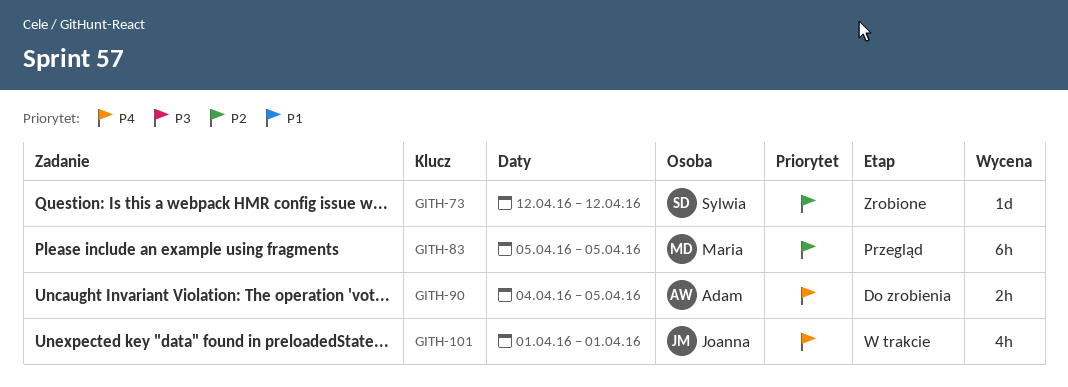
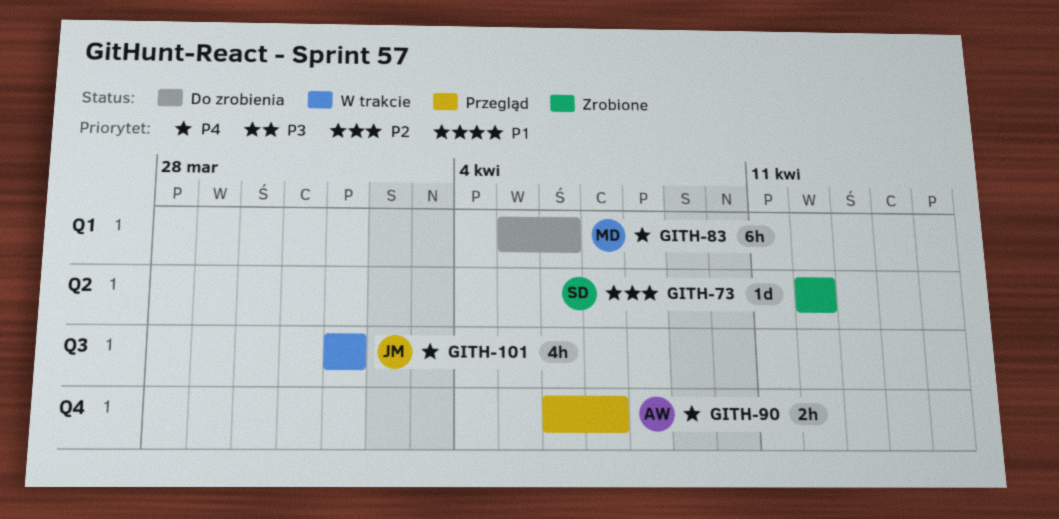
GITH-83, status: Przegląd -> Do zrobienia
GITH-83, priority: P2 -> P4
GITH-83, due: Apr 5 -> Apr 6
GITH-90, status: Do zrobienia -> Przegląd
GITH-90, start: Apr 4 -> Apr 6
GITH-90, due: Apr 5 -> Apr 7

